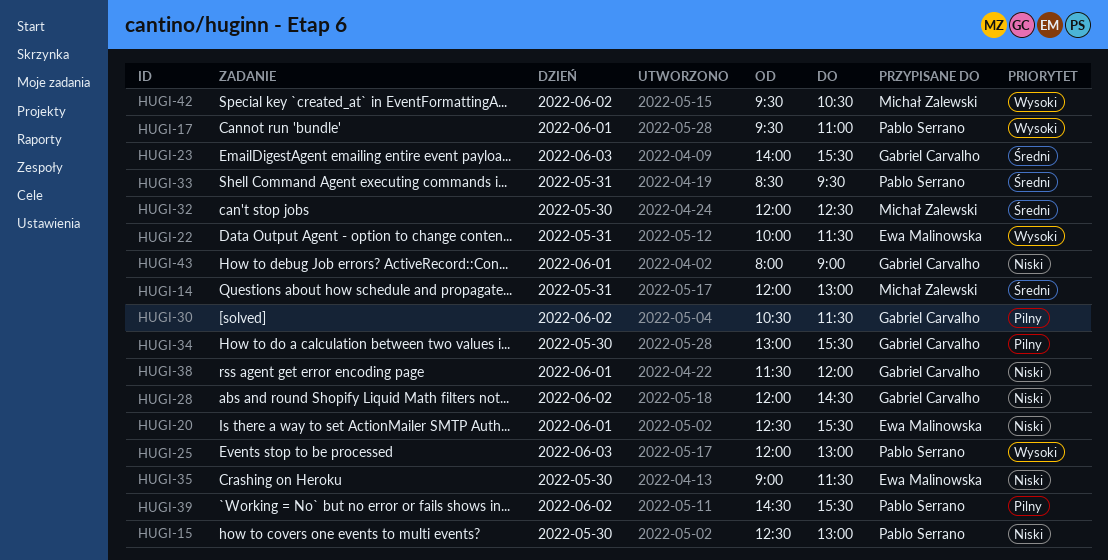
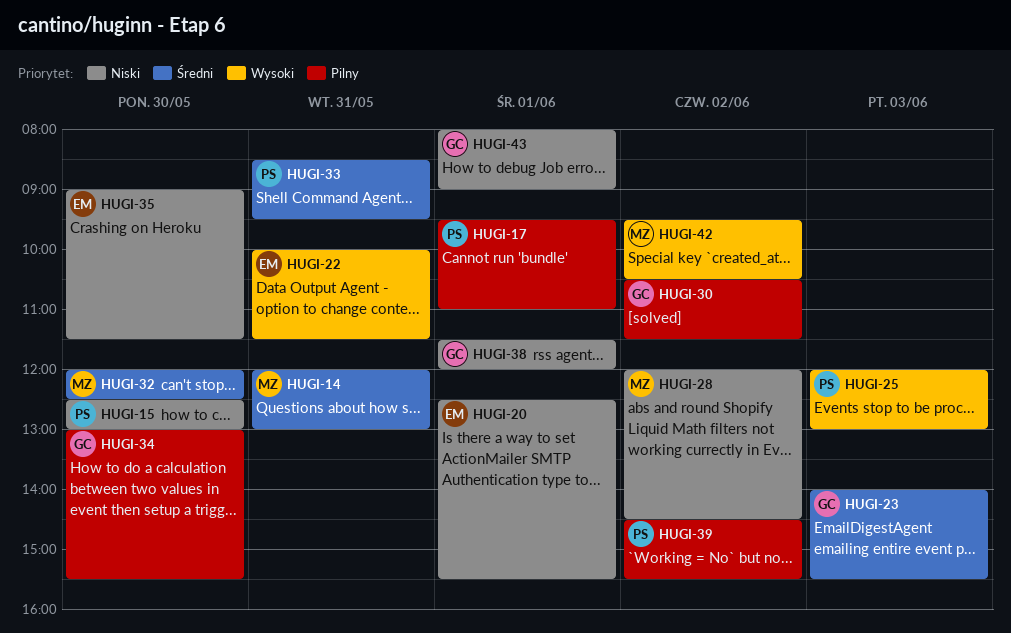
HUGI-17, priority: Wysoki -> Pilny
HUGI-28, owner: Gabriel Carvalho -> Michał Zalewski

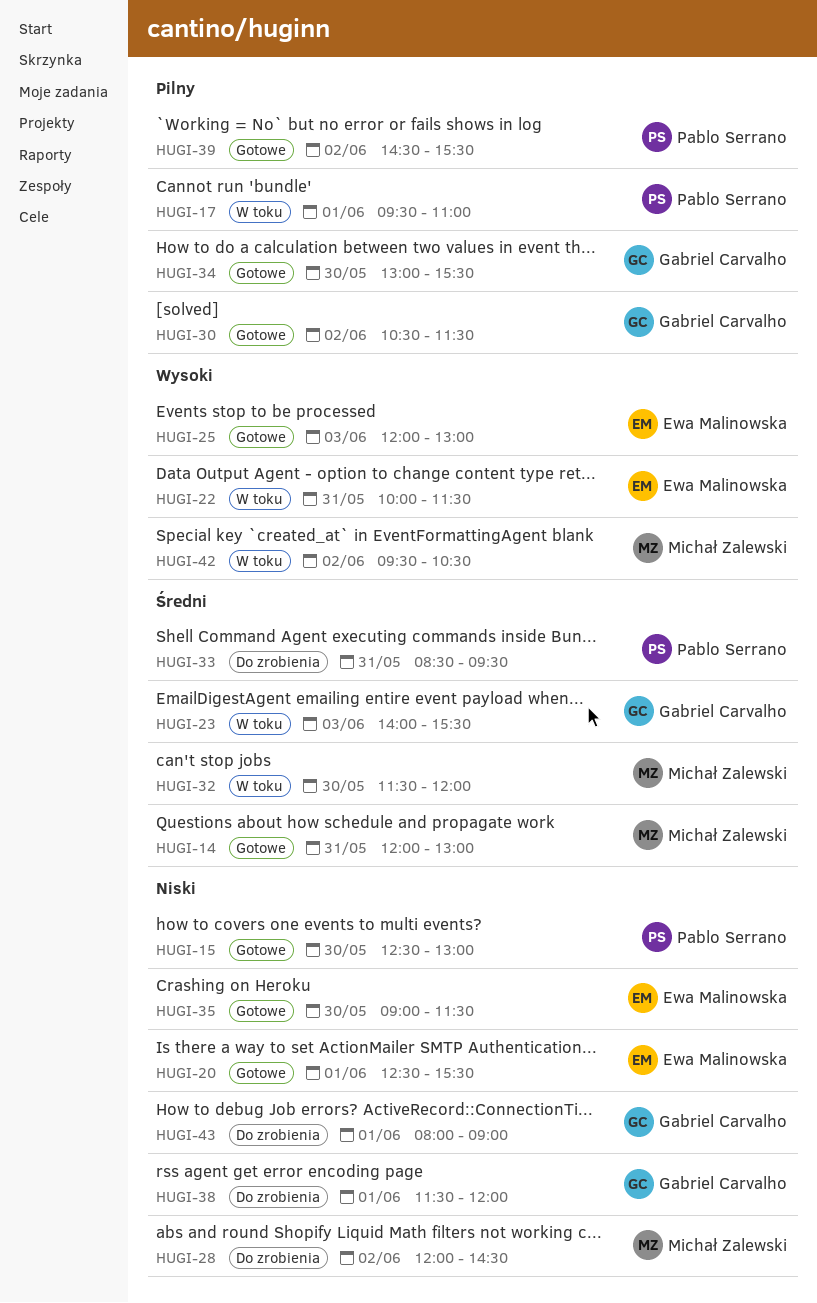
HUGI-25, owner: Pablo Serrano -> Ewa Malinowska
HUGI-32, begins: 12:00 -> 11:30
HUGI-32, ends: 12:30 -> 12:00

